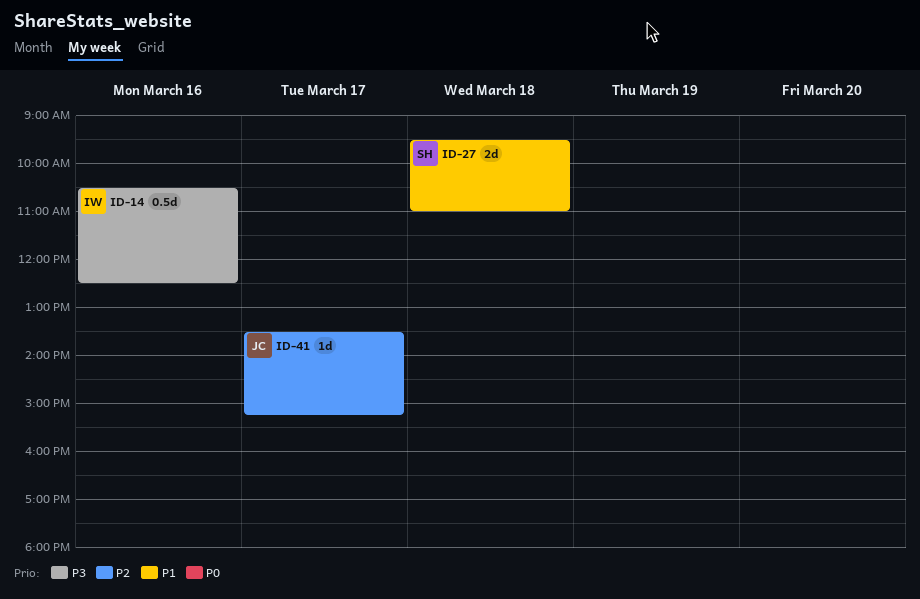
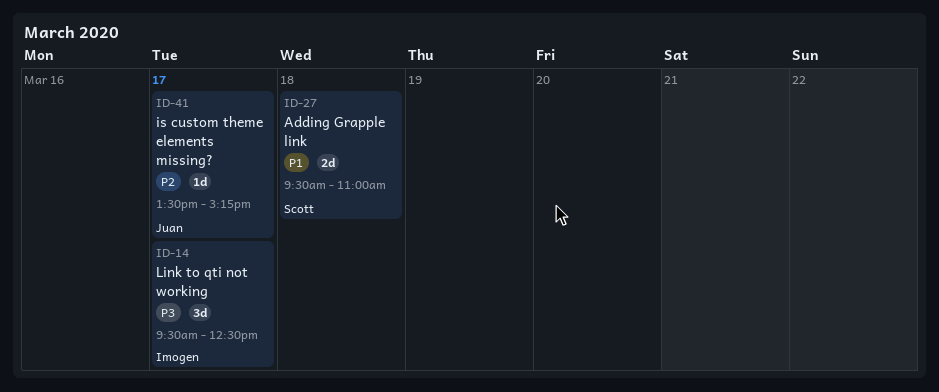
ID-14, estimate: 0.5d -> 3d
ID-14, day: Mar 16 -> Mar 17
ID-14, begins: 10:30 -> 09:30

